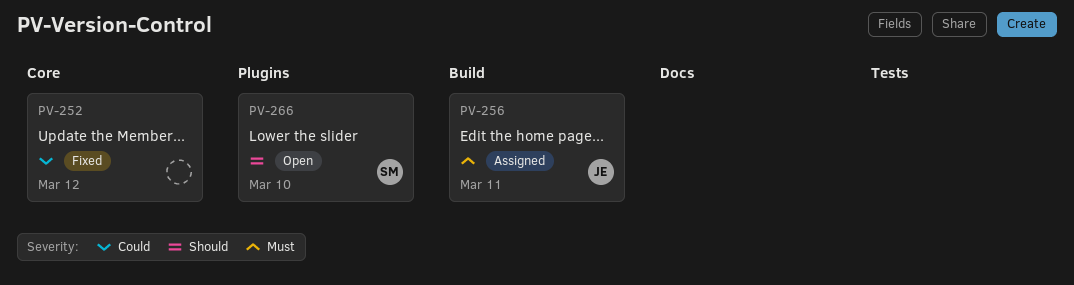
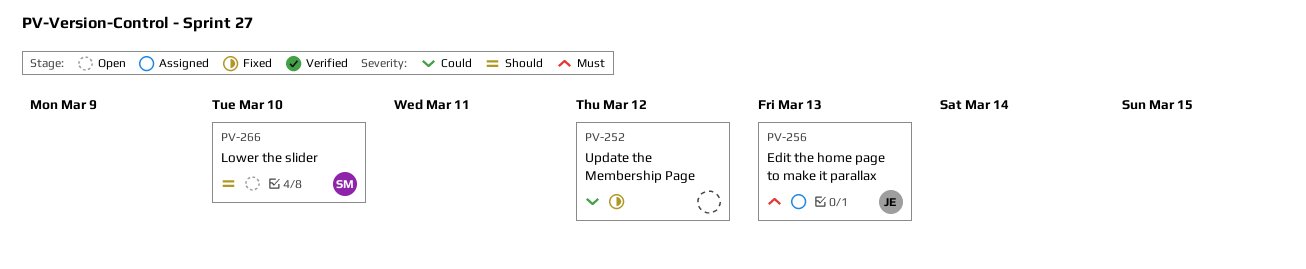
PV-256, due: Mar 11 -> Mar 13

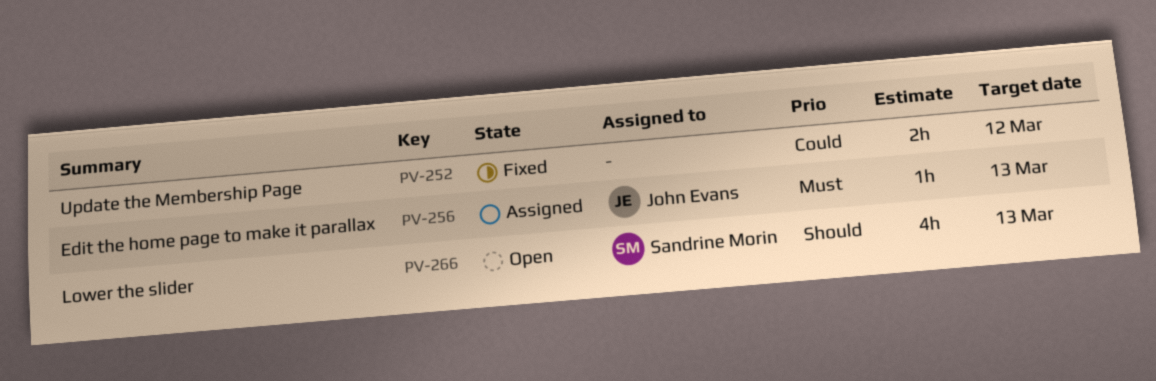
PV-266, due: Mar 10 -> Mar 13

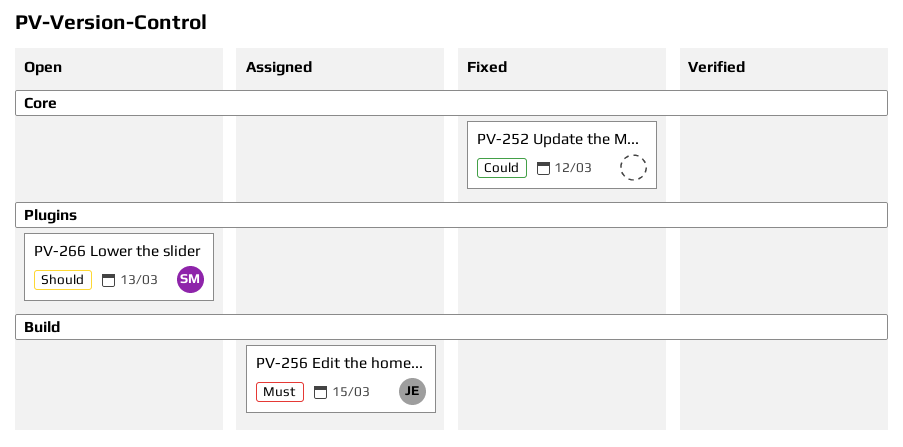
PV-256, due: Mar 13 -> Mar 15

